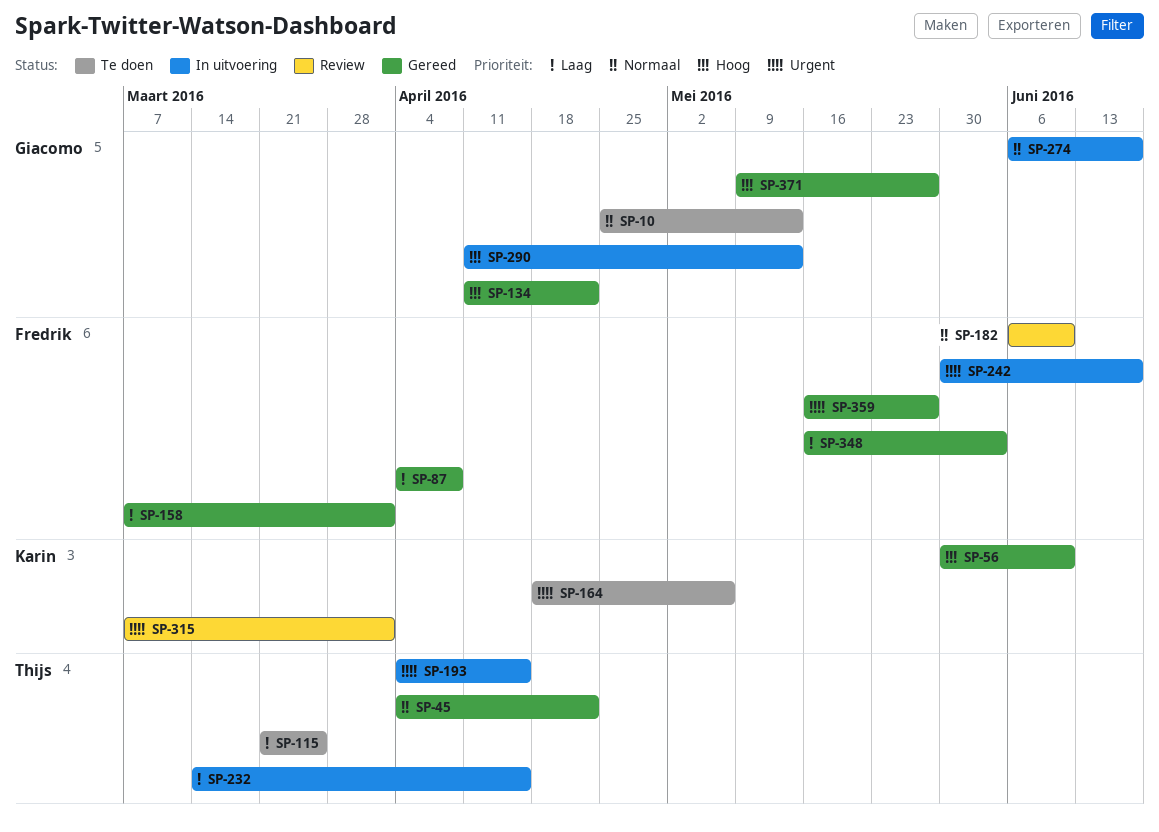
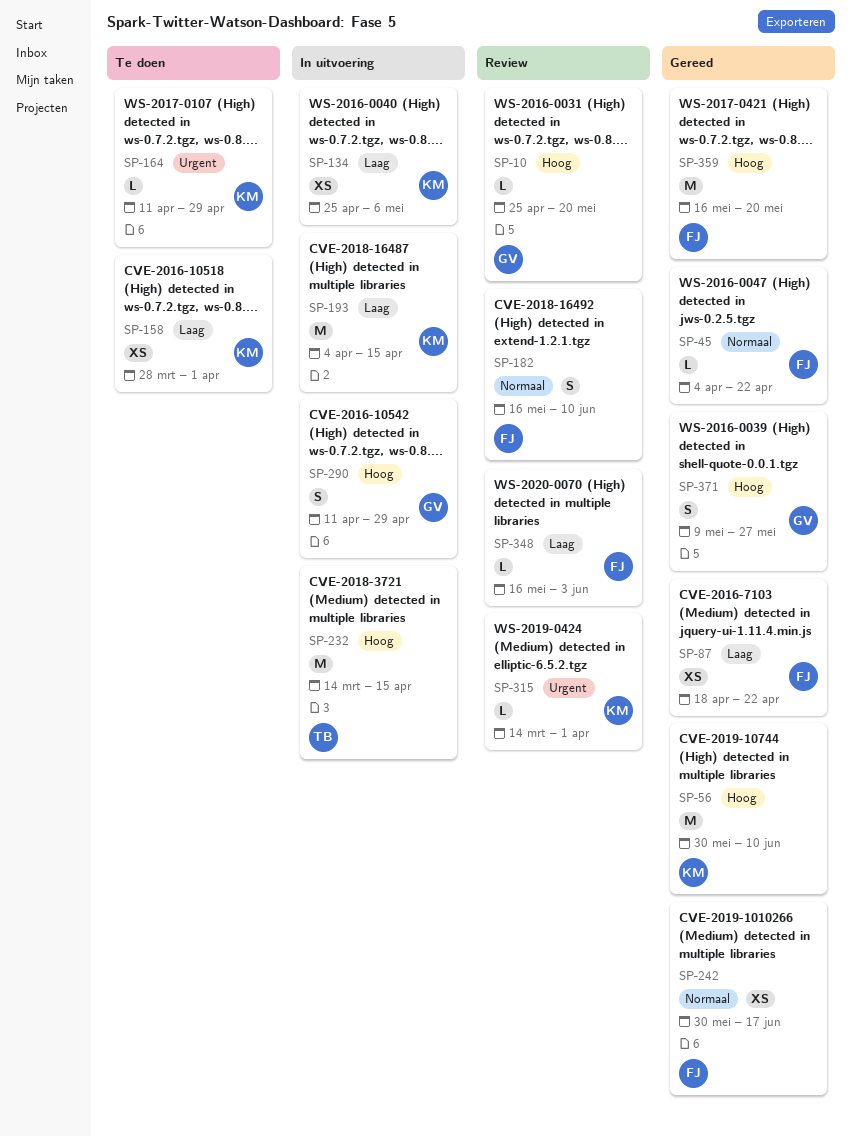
SP-10, status: Te doen -> Review
SP-10, priority: Normaal -> Hoog
SP-10, due: May 13 -> May 20
SP-45, owner: Thijs -> Fredrik
SP-87, start: Apr 4 -> Apr 18
SP-87, due: Apr 8 -> Apr 22
SP-115: present -> none
SP-134, status: Gereed -> In uitvoering
SP-134, owner: Giacomo -> Karin
SP-134, priority: Hoog -> Laag
SP-134, start: Apr 11 -> Apr 25
SP-134, due: Apr 22 -> May 6
SP-158, status: Gereed -> Te doen
SP-158, owner: Fredrik -> Karin
SP-158, start: Mar 7 -> Mar 28
SP-164, start: Apr 18 -> Apr 11
SP-164, due: May 6 -> Apr 29
SP-182, start: Jun 6 -> May 16
SP-193, owner: Thijs -> Karin
SP-193, priority: Urgent -> Laag
SP-232, priority: Laag -> Hoog
SP-242, status: In uitvoering -> Gereed
SP-242, priority: Urgent -> Normaal
SP-274: present -> none
SP-290, due: May 13 -> Apr 29
SP-315, start: Mar 7 -> Mar 14
SP-348, status: Gereed -> Review
SP-359, priority: Urgent -> Hoog
SP-359, due: May 27 -> May 20

